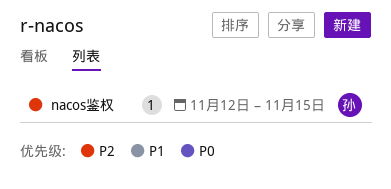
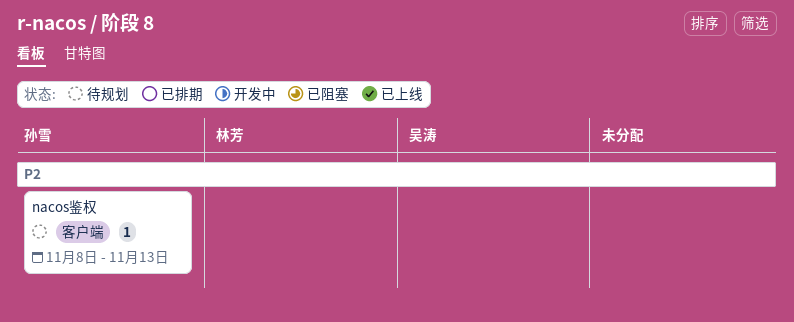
nacos鉴权, start: Nov 12 -> Nov 8
nacos鉴权, due: Nov 15 -> Nov 13

